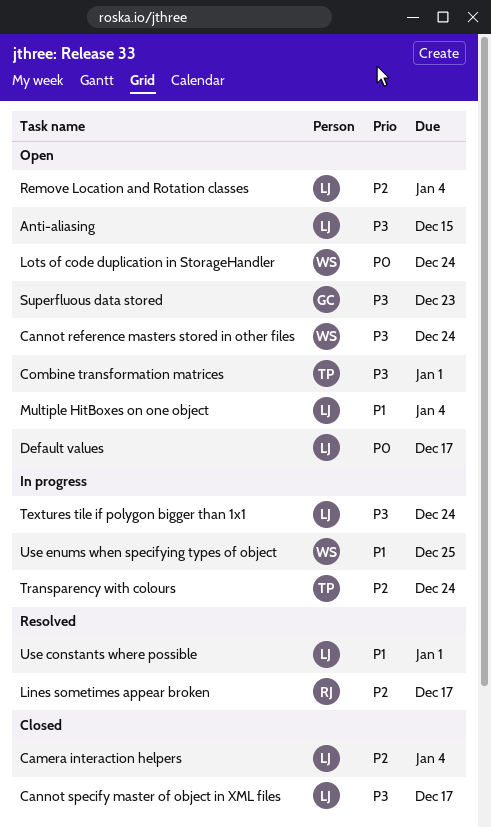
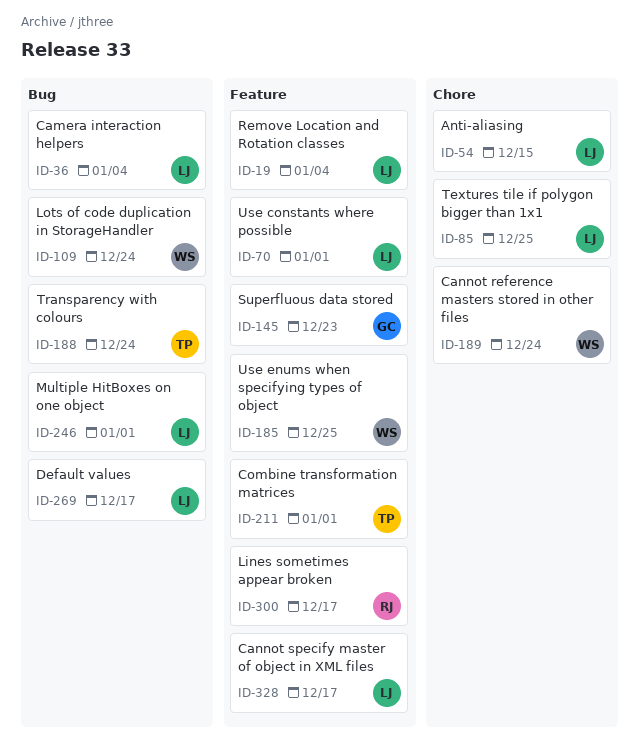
Multiple HitBoxes on one object, due: Jan 4 -> Jan 1
Textures tile if polygon bigger than 1x1, due: Dec 24 -> Dec 25

